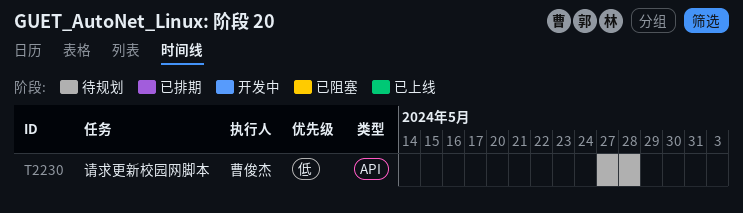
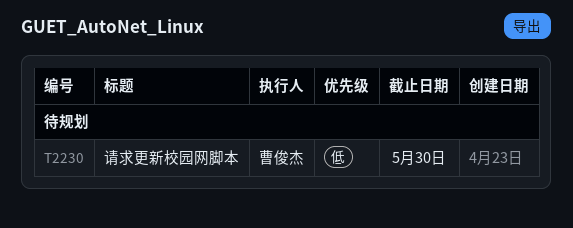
T2230, due: May 28 -> May 30

